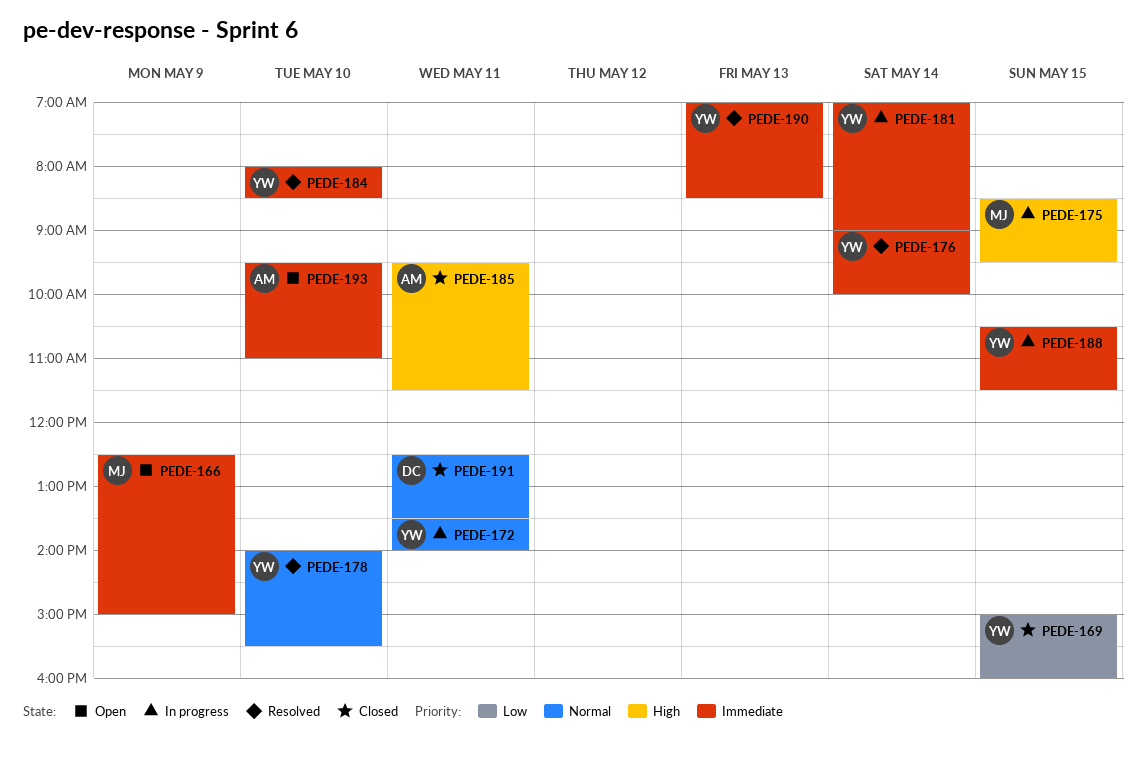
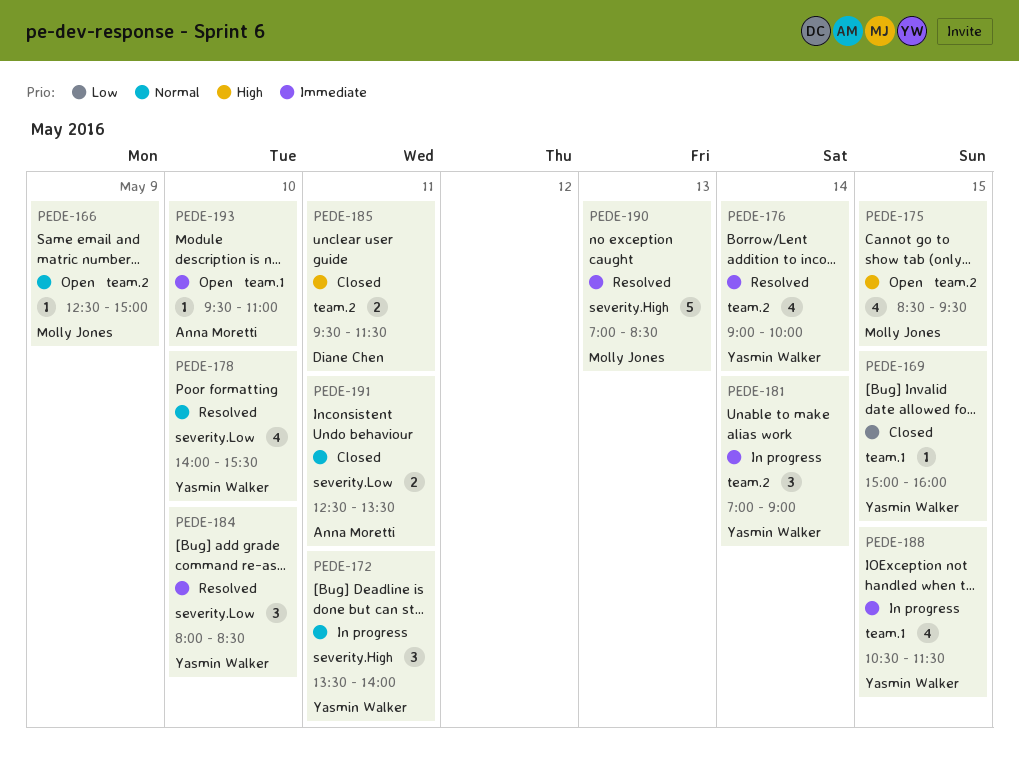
PEDE-166, priority: Immediate -> Normal
PEDE-175, status: In progress -> Open
PEDE-185, owner: Anna Moretti -> Diane Chen
PEDE-190, owner: Yasmin Walker -> Molly Jones
PEDE-191, owner: Diane Chen -> Anna Moretti

